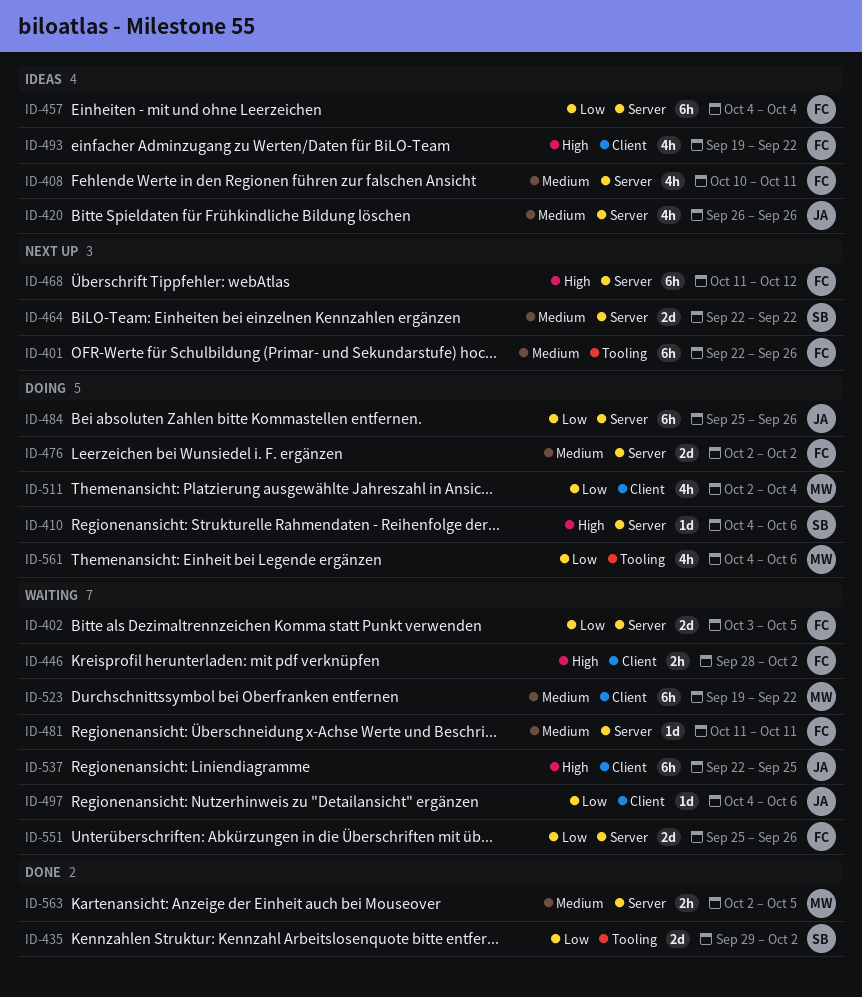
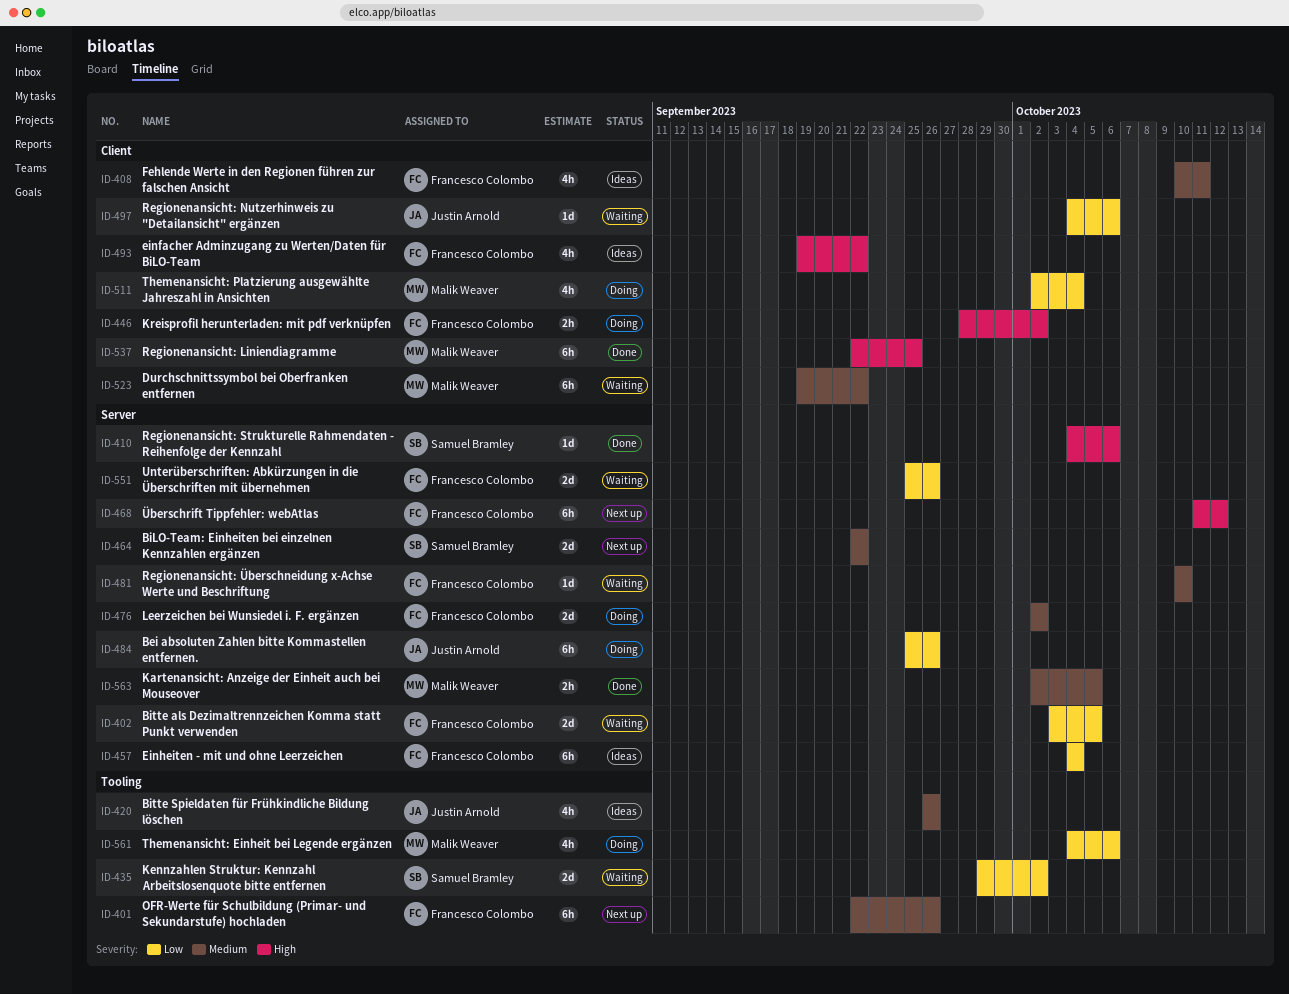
ID-408, label: Server -> Client
ID-410, status: Doing -> Done
ID-420, label: Server -> Tooling
ID-435, status: Done -> Waiting
ID-446, status: Waiting -> Doing
ID-481, start: Oct 11 -> Oct 10
ID-481, due: Oct 11 -> Oct 10
ID-537, status: Waiting -> Done
ID-537, owner: Justin Arnold -> Malik Weaver

